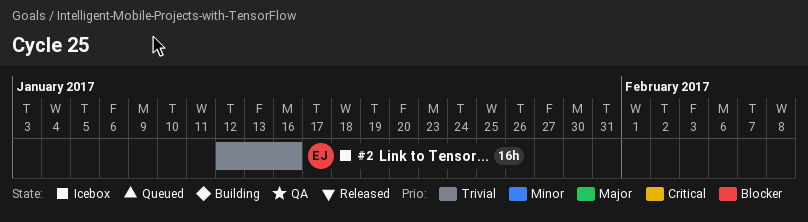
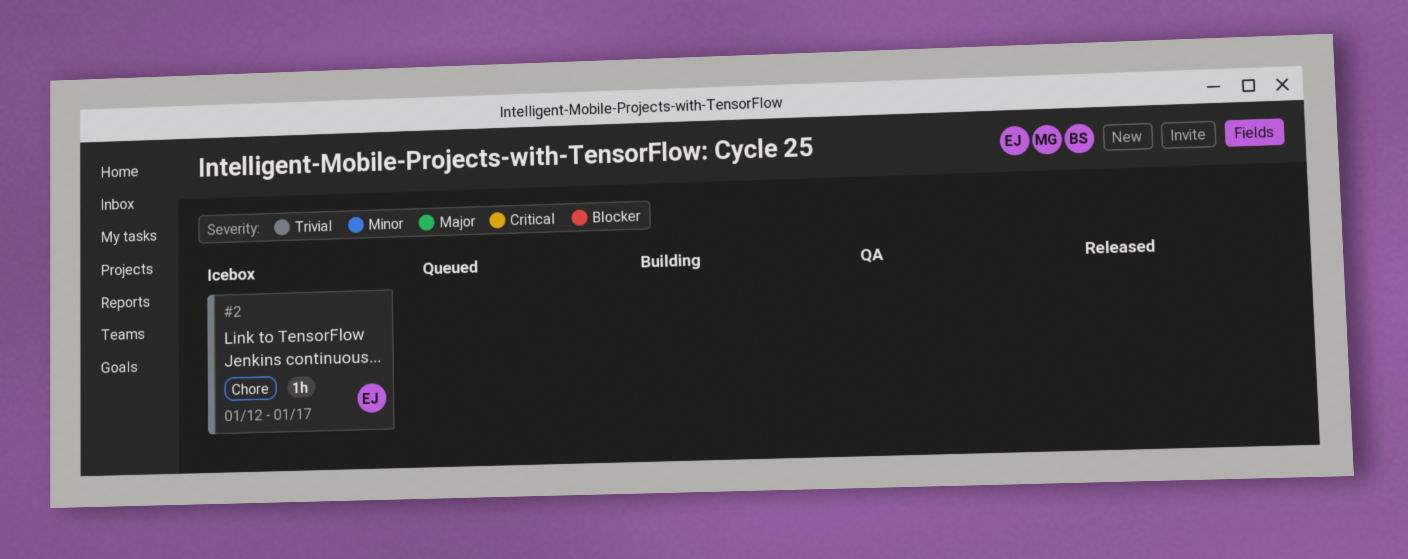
#2, estimate: 16h -> 1h
#2, due: Jan 16 -> Jan 17

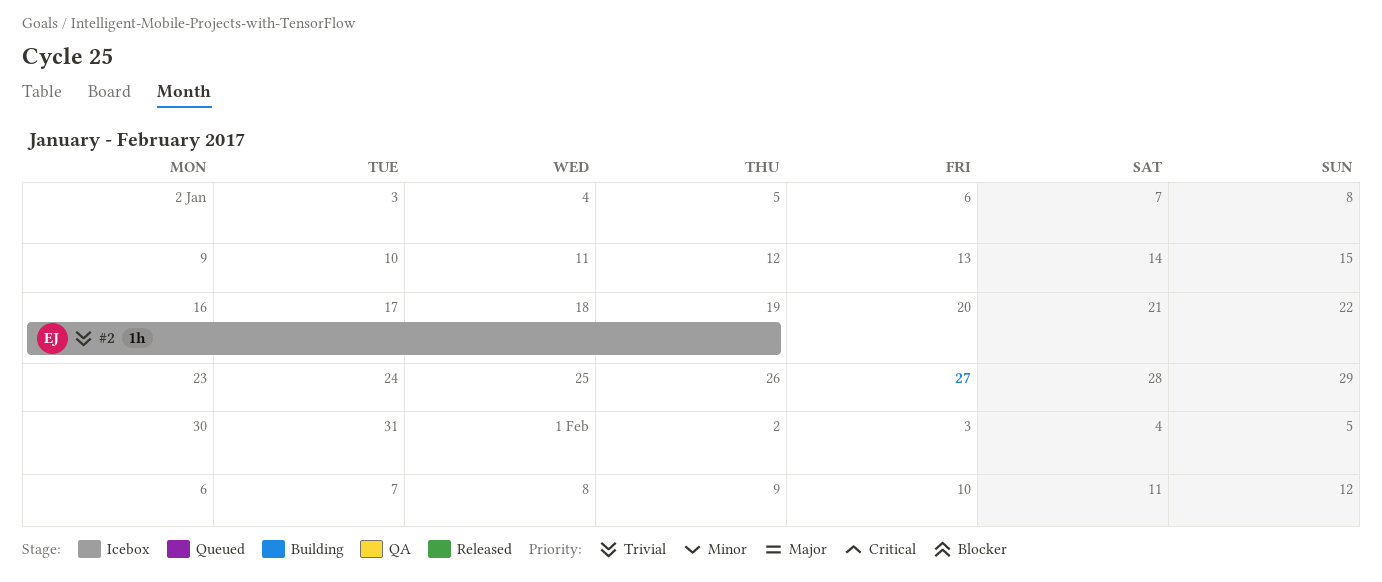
#2, start: Jan 12 -> Jan 16
#2, due: Jan 17 -> Jan 19

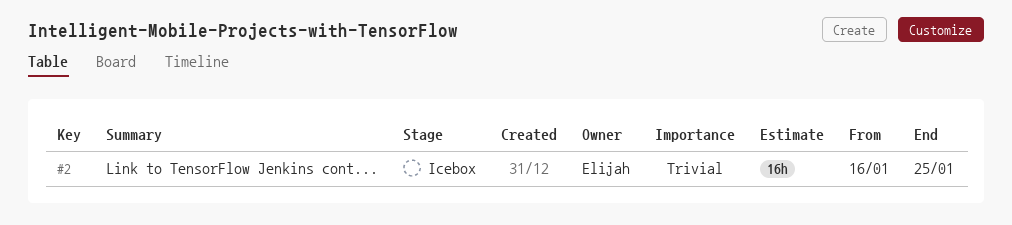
#2, estimate: 1h -> 16h
#2, due: Jan 19 -> Jan 25

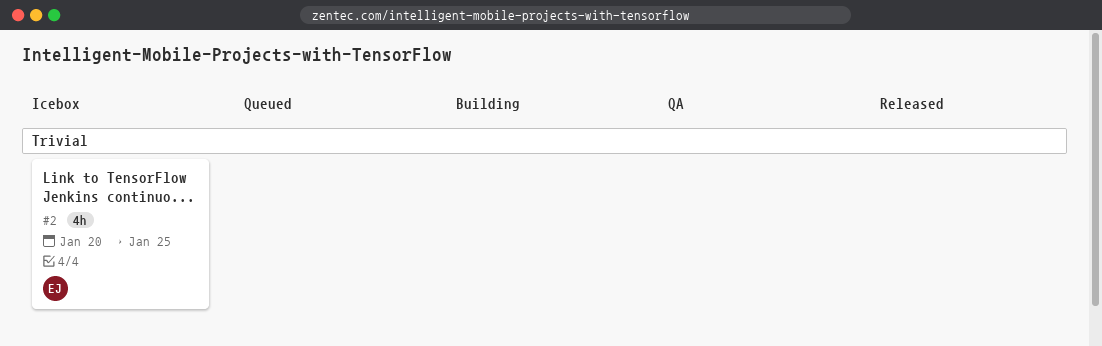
#2, estimate: 16h -> 4h
#2, start: Jan 16 -> Jan 20

